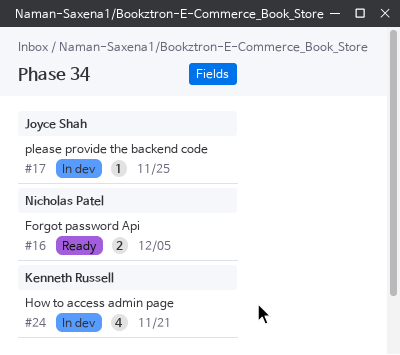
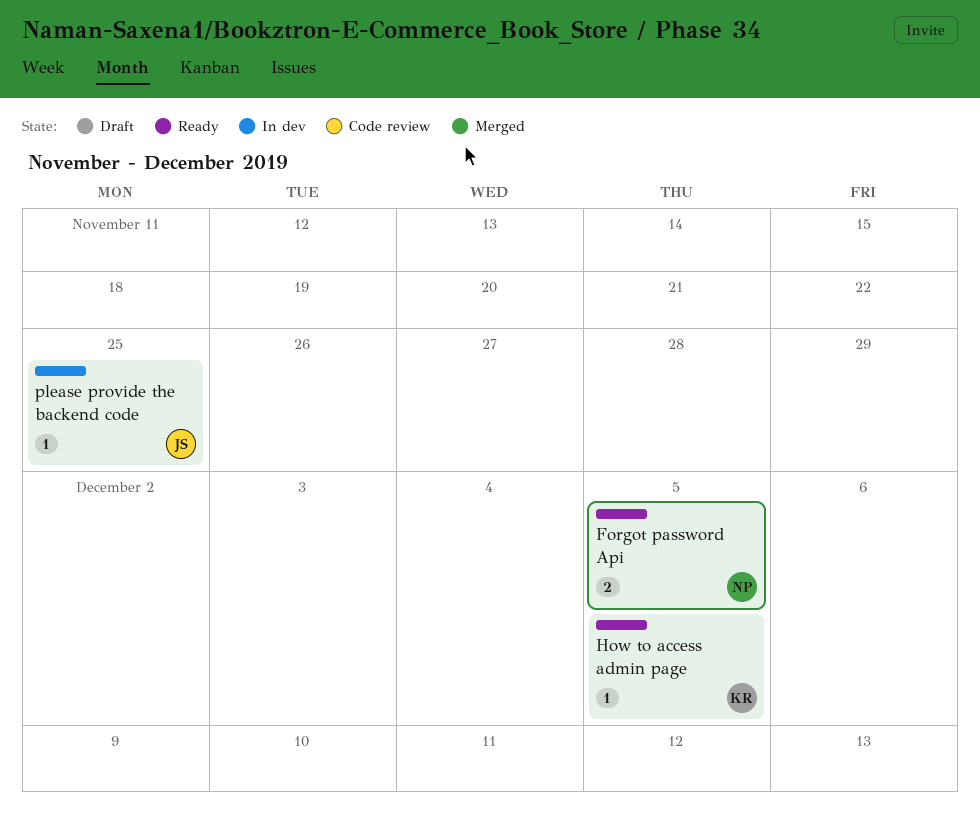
How to access admin page, status: In dev -> Ready
How to access admin page, estimate: 4 -> 1
How to access admin page, due: Nov 21 -> Dec 5

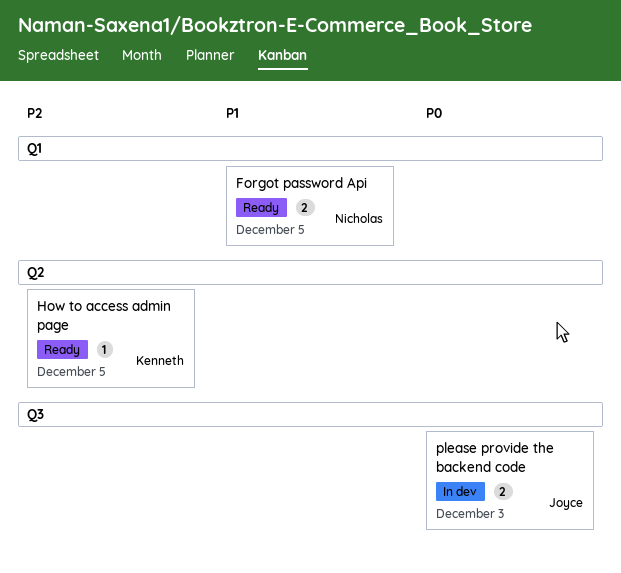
please provide the backend code, estimate: 1 -> 2
please provide the backend code, due: Nov 25 -> Dec 3

